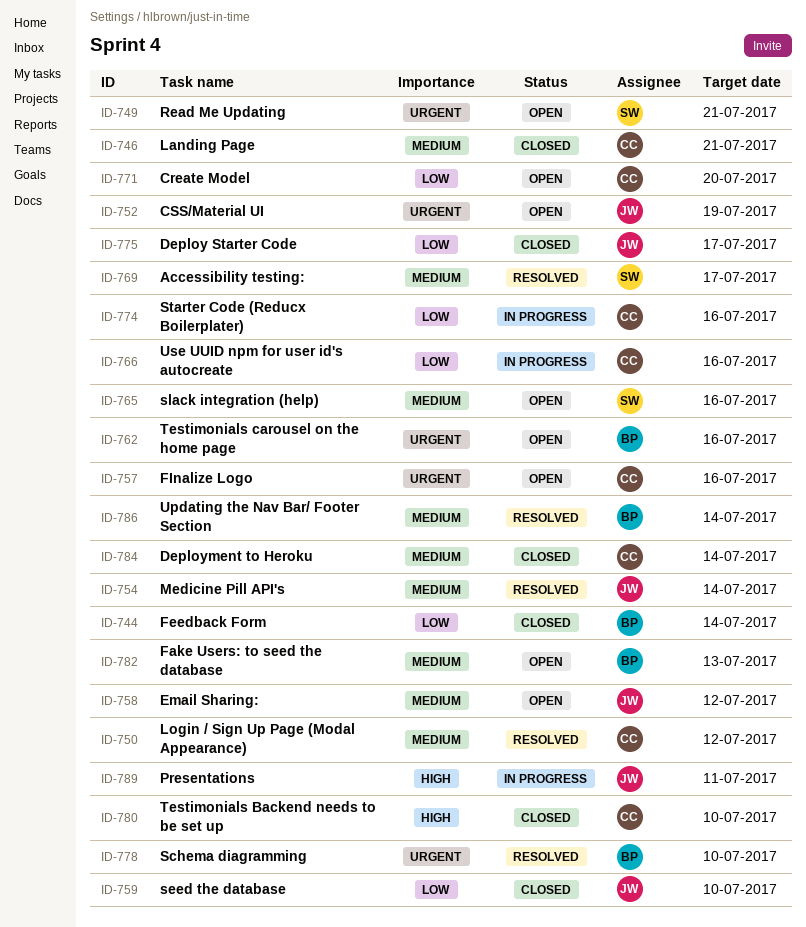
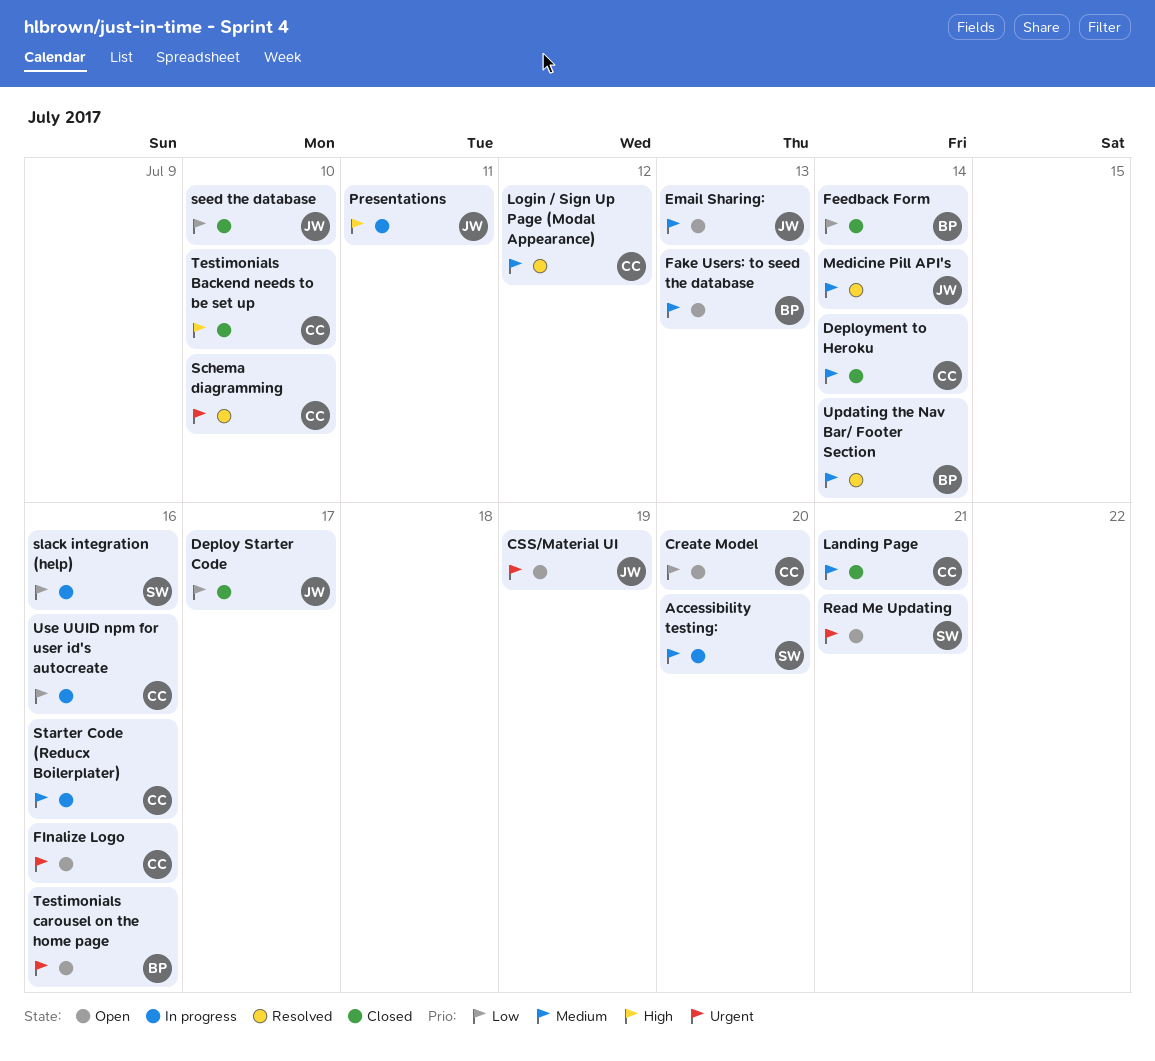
Accessibility testing:, status: Resolved -> In progress
Accessibility testing:, due: Jul 17 -> Jul 20
Email Sharing:, due: Jul 12 -> Jul 13
Schema diagramming, owner: BP -> CC
slack integration (help), status: Open -> In progress
slack integration (help), priority: Medium -> Low
Starter Code (Reducx Boilerplater), priority: Low -> Medium

